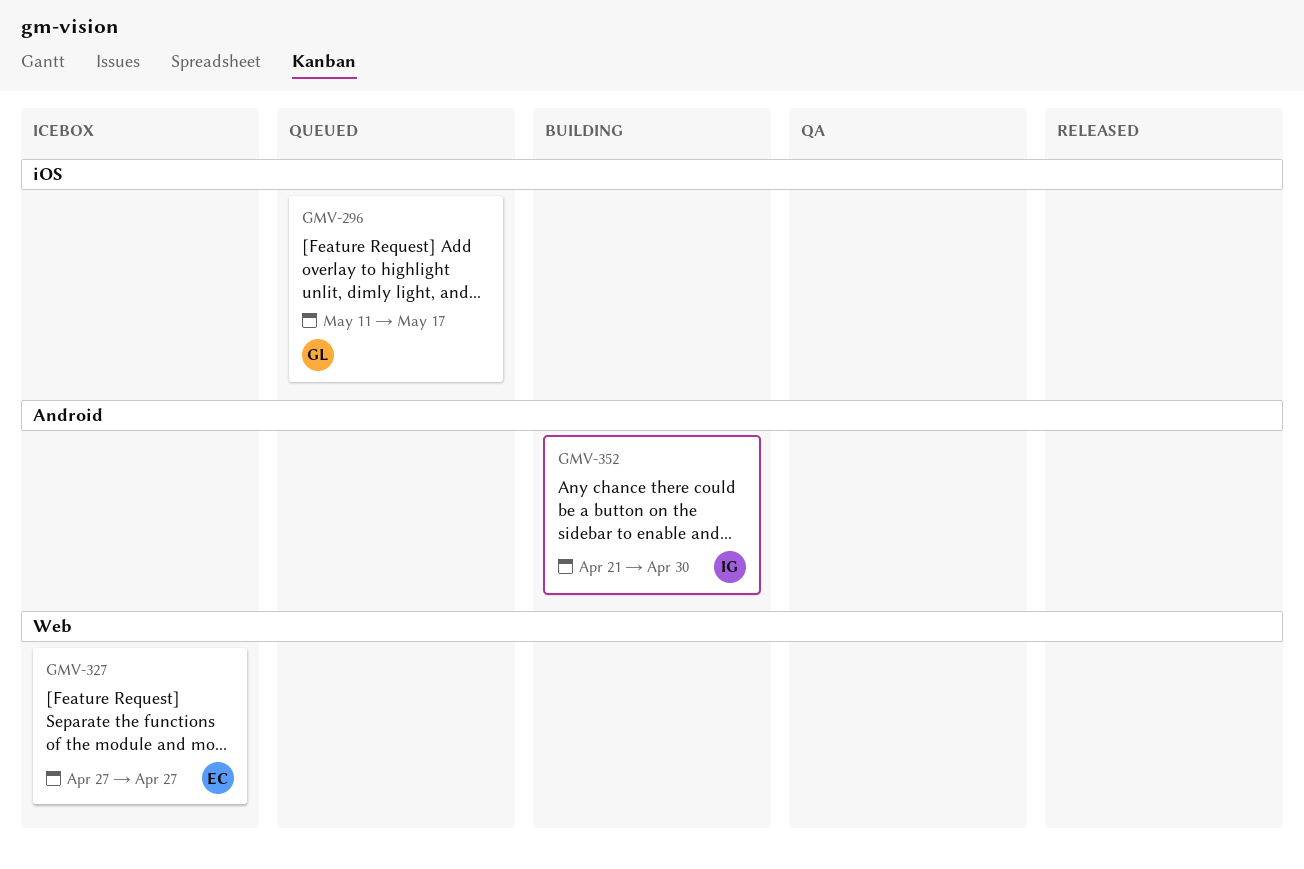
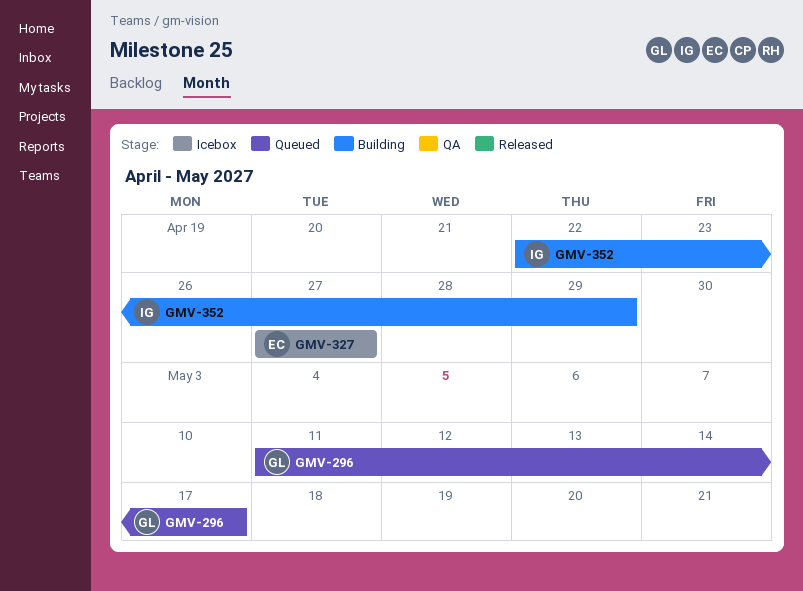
GMV-352, start: Apr 21 -> Apr 22
GMV-352, due: Apr 30 -> Apr 29

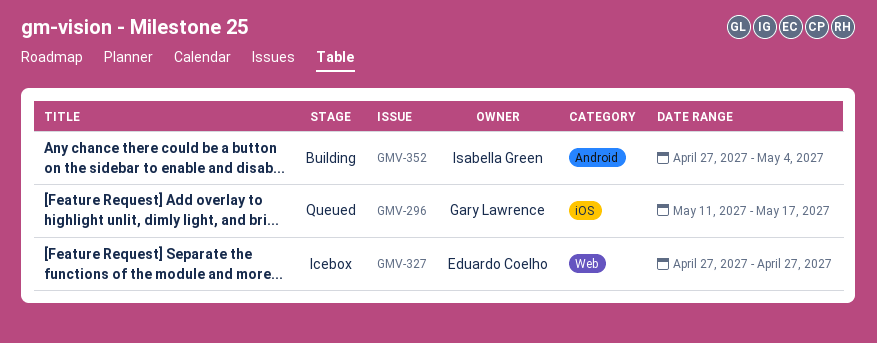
GMV-352, start: Apr 22 -> Apr 27
GMV-352, due: Apr 29 -> May 4

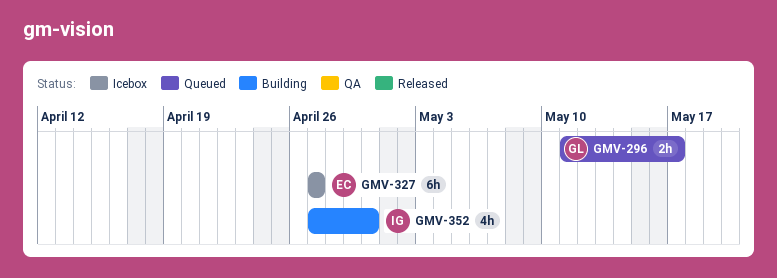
GMV-352, due: May 4 -> Apr 30

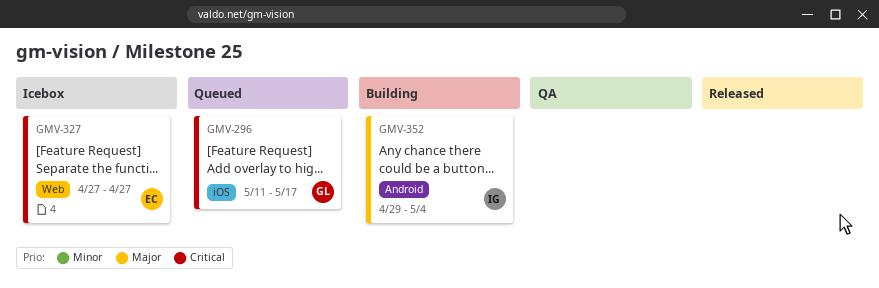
GMV-352, start: Apr 27 -> Apr 29
GMV-352, due: Apr 30 -> May 4

